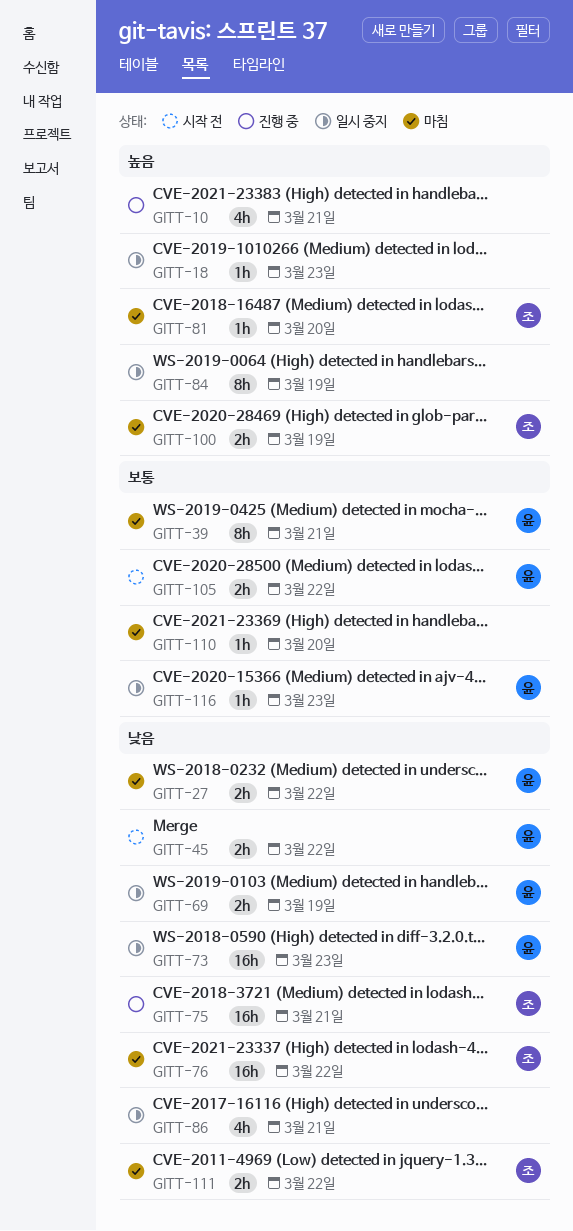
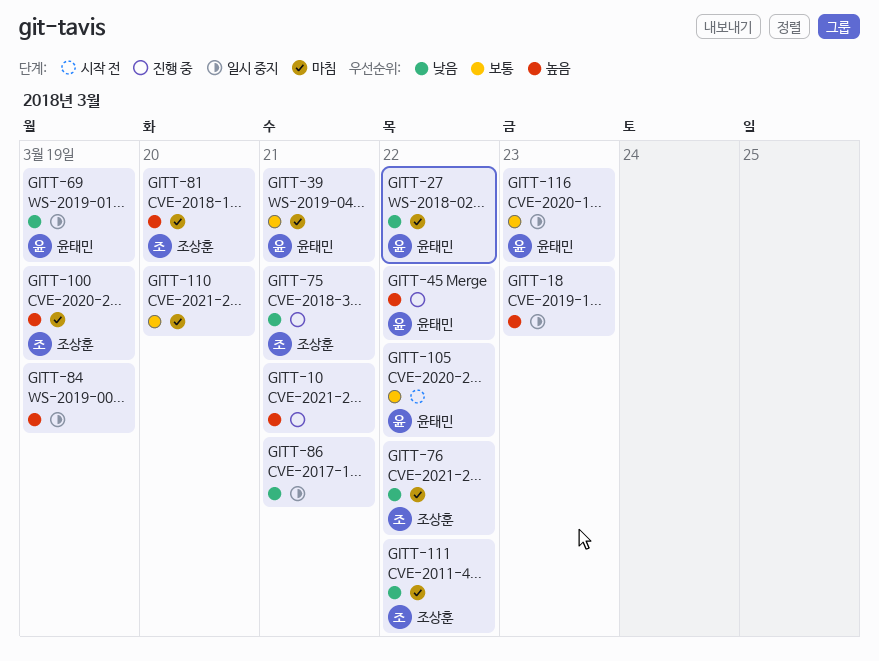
GITT-45, status: 시작 전 -> 진행 중
GITT-45, priority: 낮음 -> 높음
GITT-73: present -> none

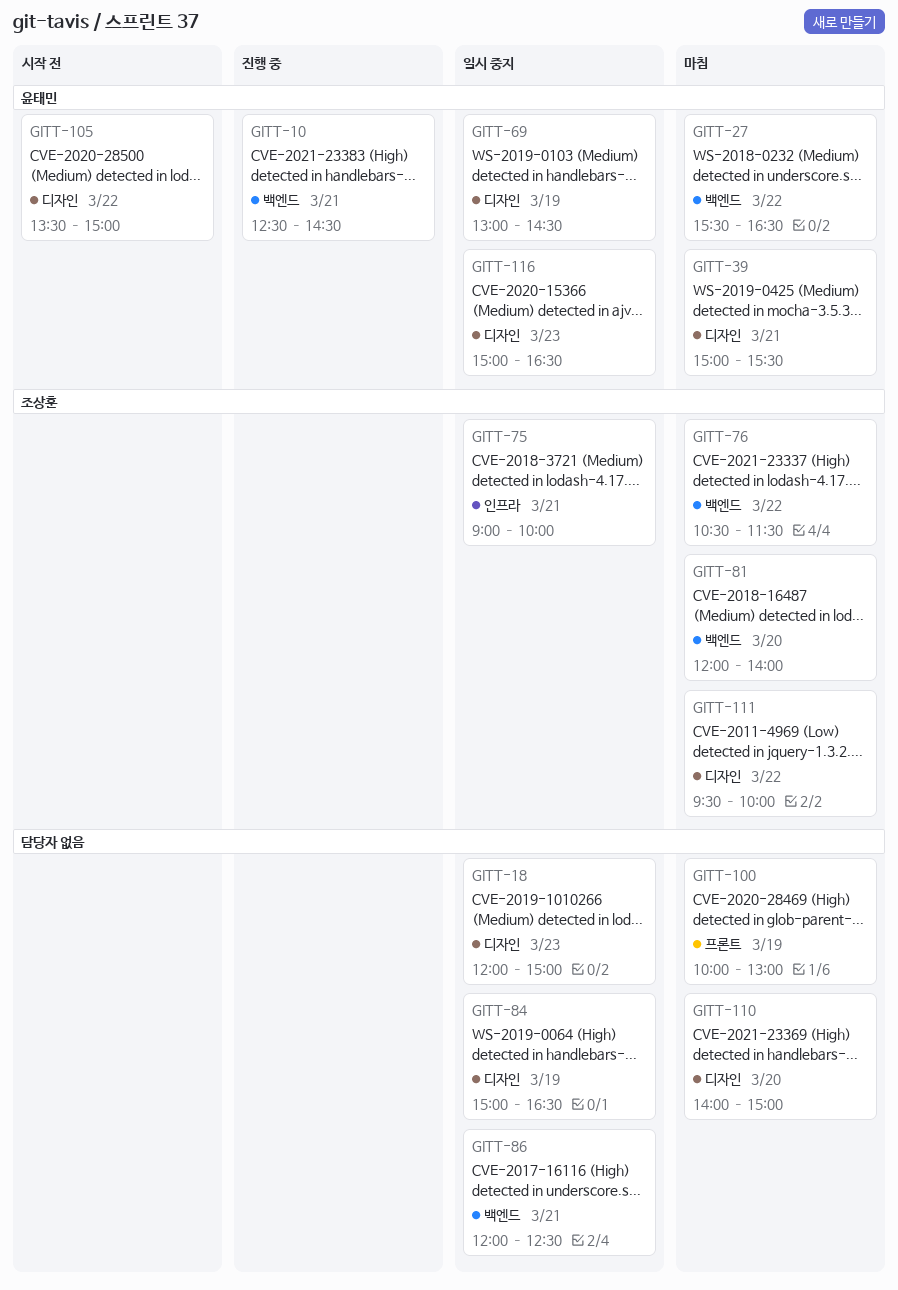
GITT-10, owner: none -> 윤태민
GITT-45: present -> none
GITT-75, status: 진행 중 -> 일시 중지
GITT-100, owner: 조상훈 -> none

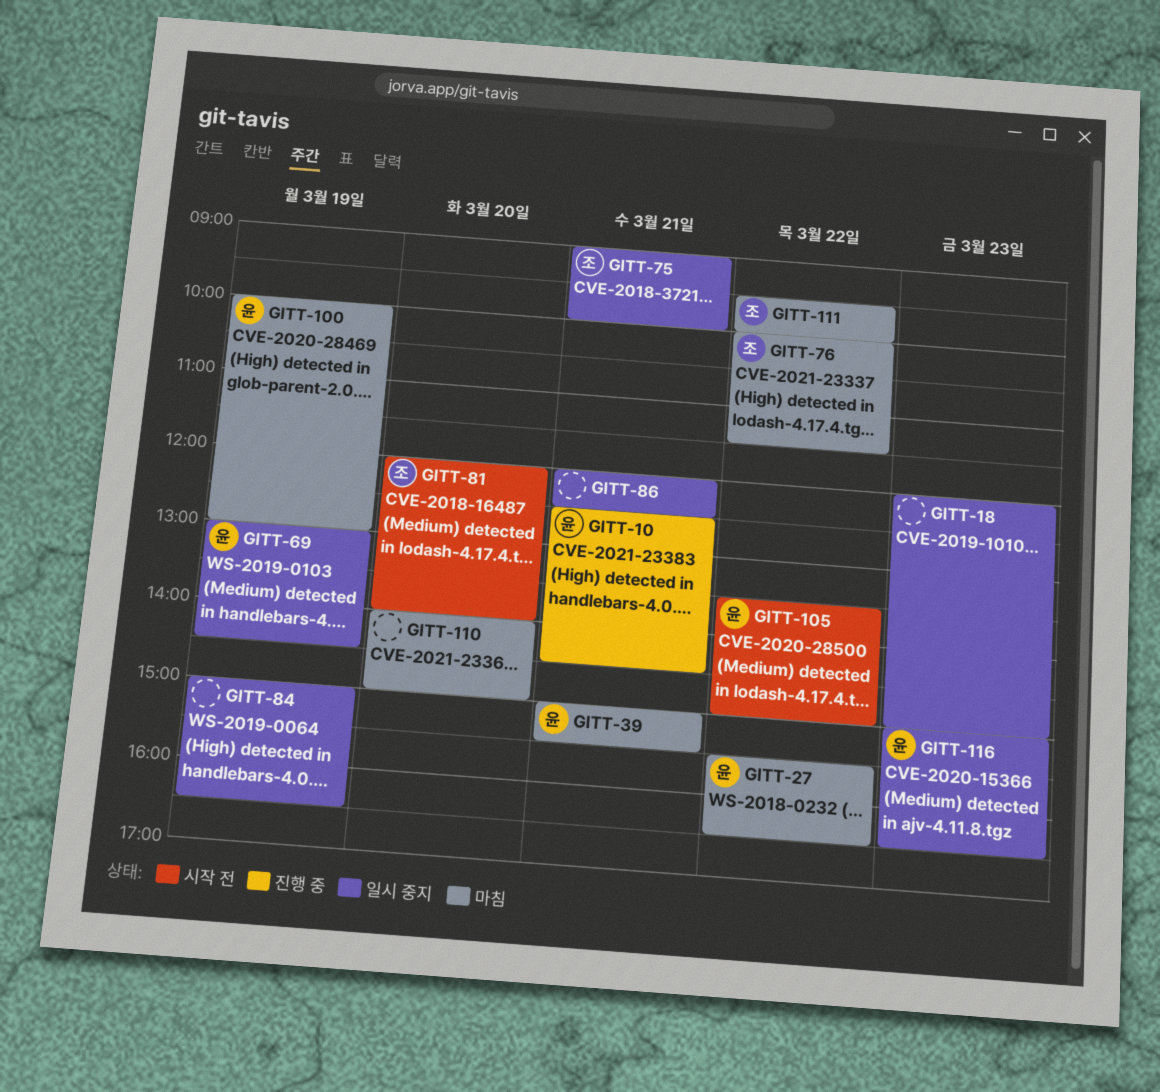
GITT-76, begins: 10:30 -> 10:00
GITT-81, status: 마침 -> 시작 전
GITT-100, owner: none -> 윤태민

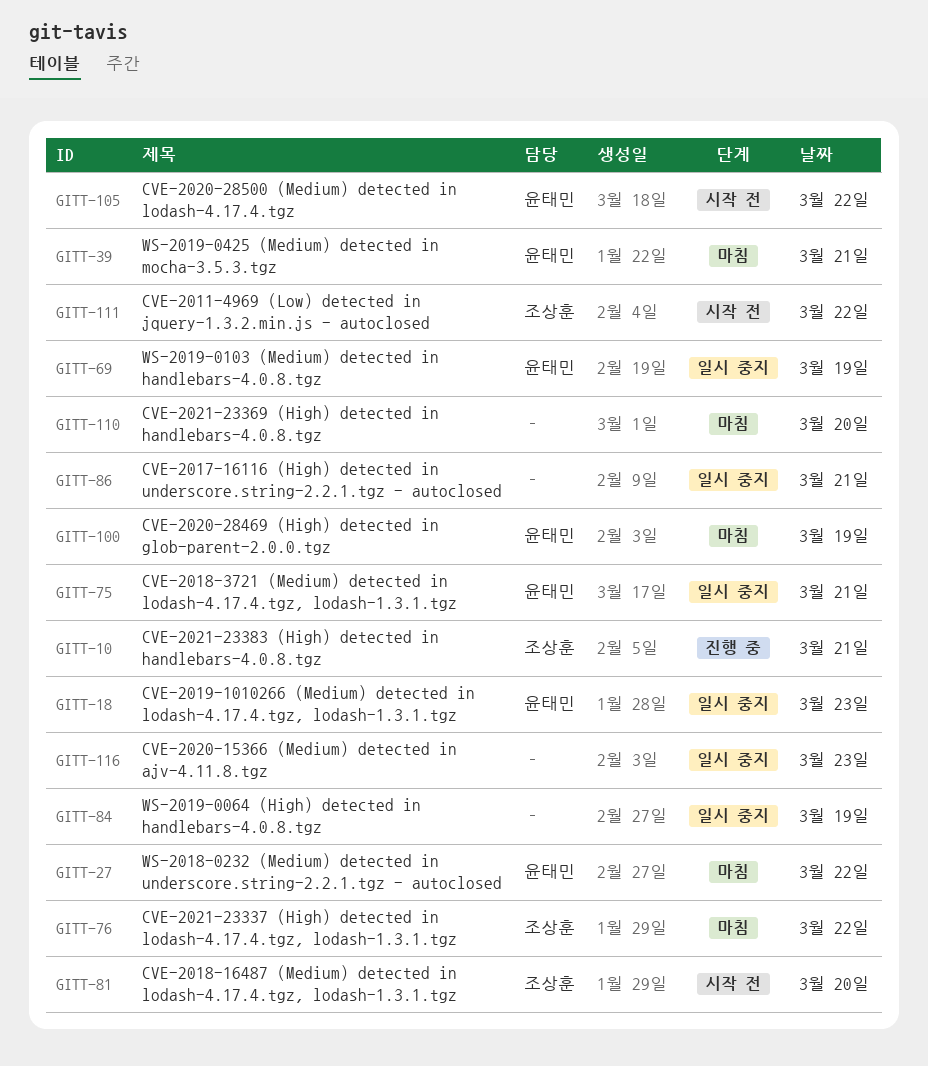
GITT-10, owner: 윤태민 -> 조상훈
GITT-18, owner: none -> 윤태민
GITT-75, owner: 조상훈 -> 윤태민
GITT-111, status: 마침 -> 시작 전
GITT-116, owner: 윤태민 -> none

